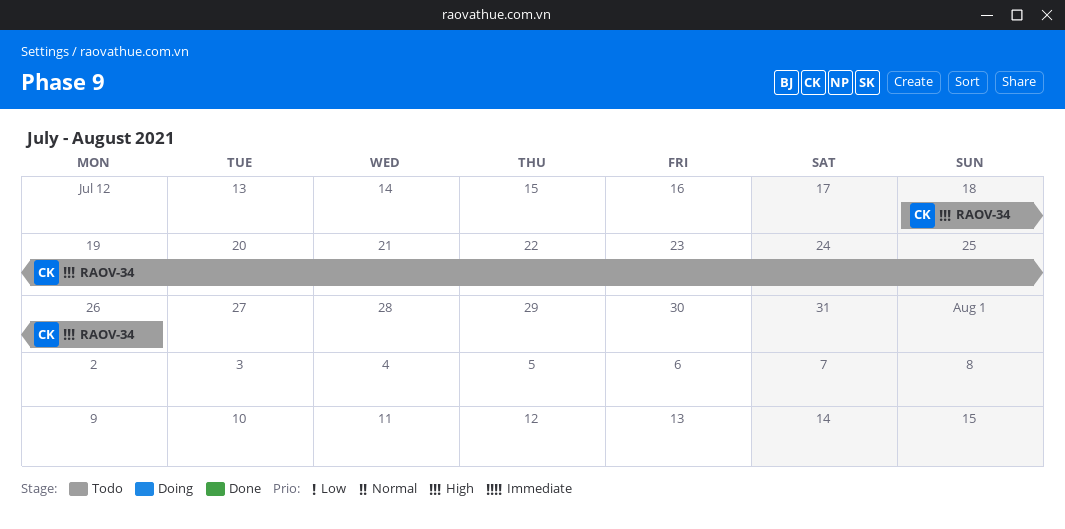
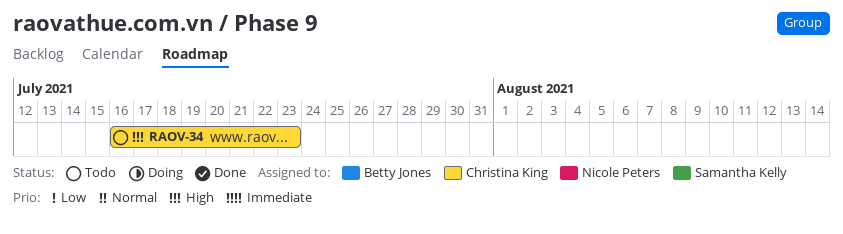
RAOV-34, start: Jul 18 -> Jul 16
RAOV-34, due: Jul 26 -> Jul 23

